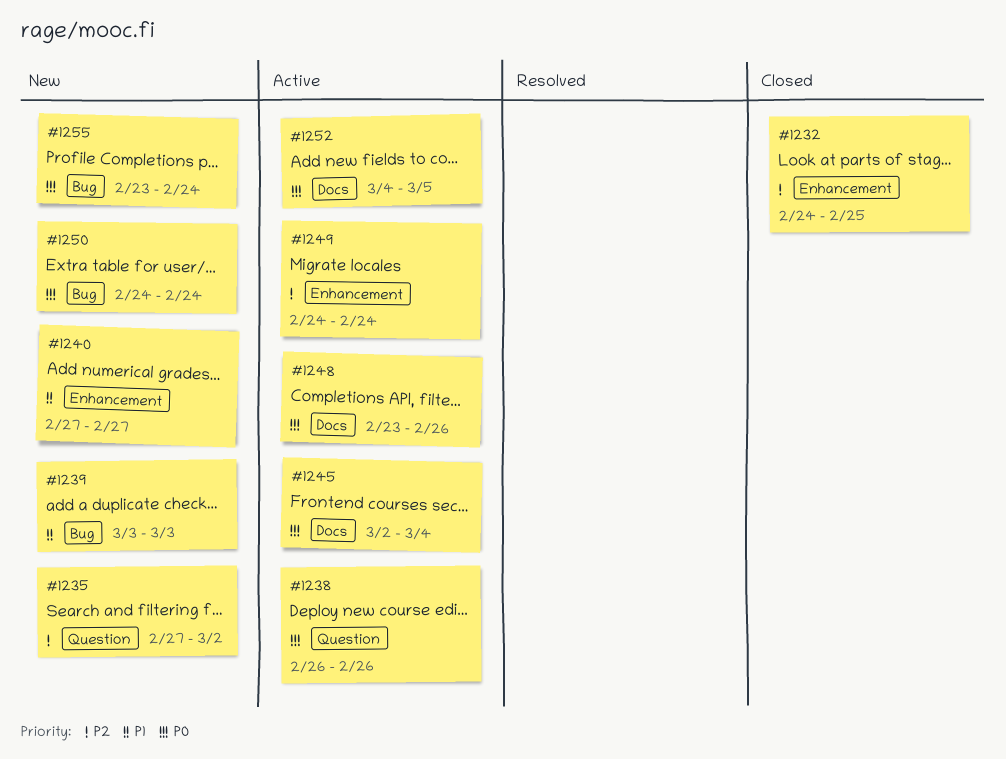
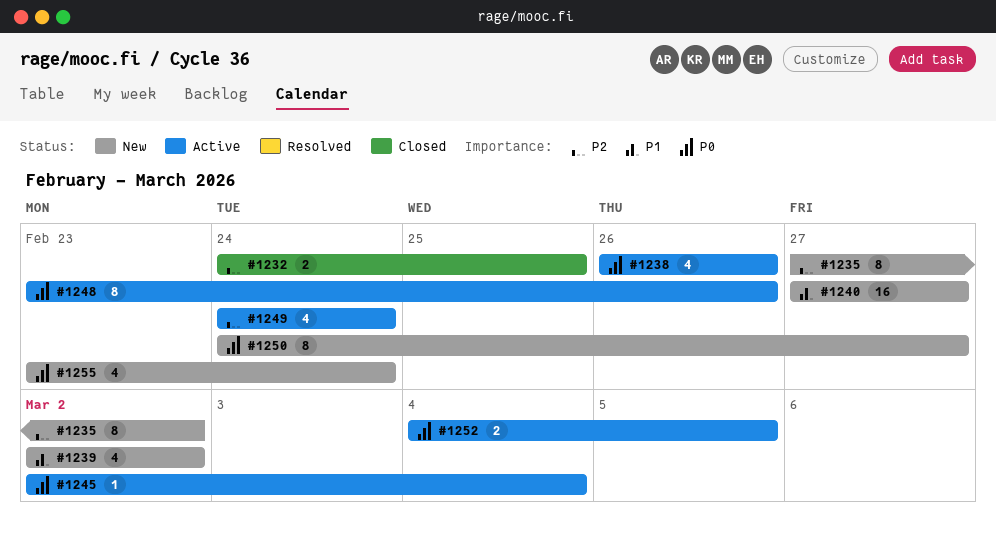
#1239, start: Mar 3 -> Mar 2
#1239, due: Mar 3 -> Mar 2
#1250, due: Feb 24 -> Feb 27

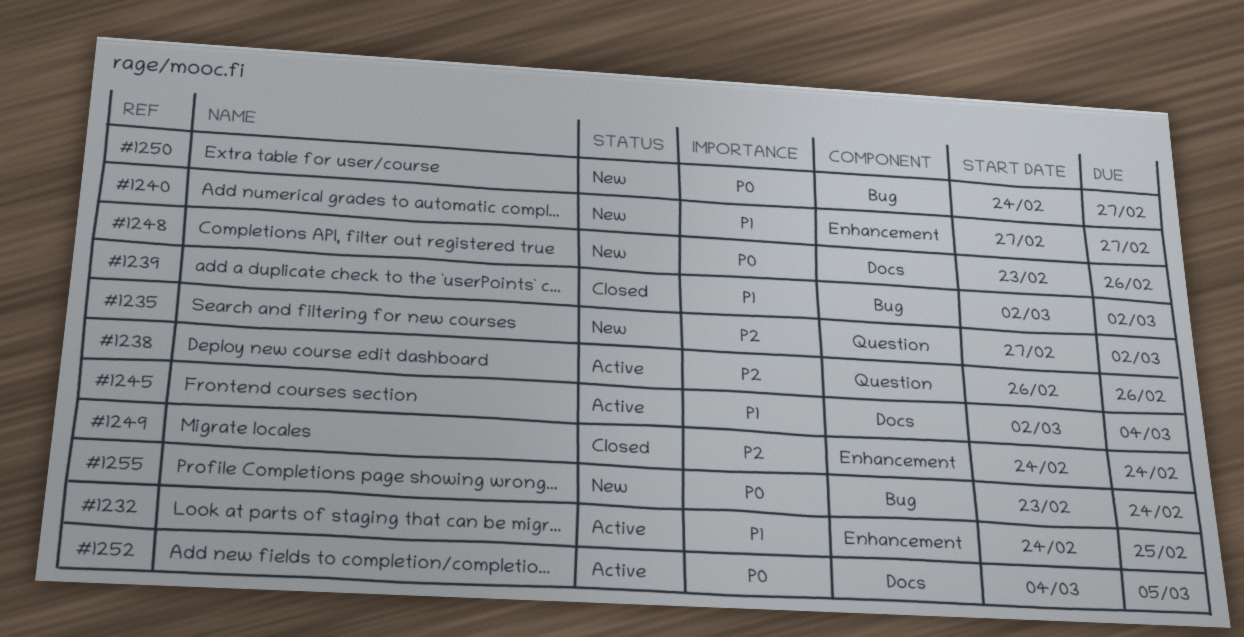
#1232, status: Closed -> Active
#1232, priority: P2 -> P1
#1238, priority: P0 -> P2
#1239, status: New -> Closed
#1245, priority: P0 -> P1
#1248, status: Active -> New
#1249, status: Active -> Closed

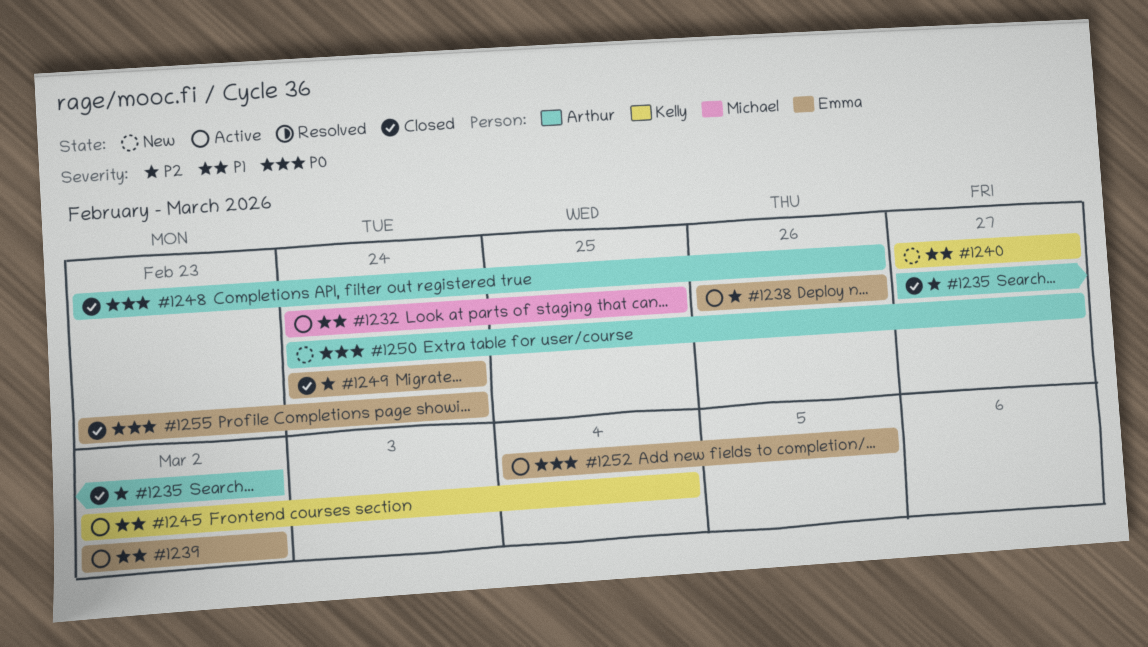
#1235, status: New -> Closed
#1239, status: Closed -> Active
#1248, status: New -> Closed
#1255, status: New -> Closed

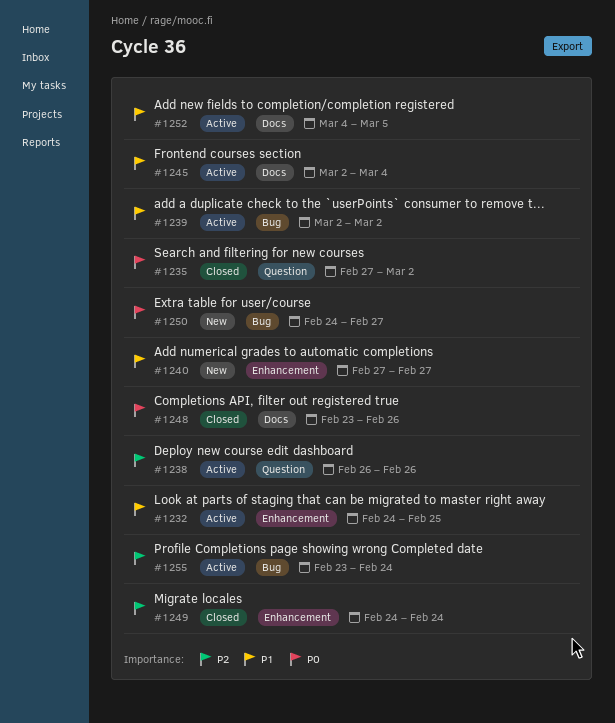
#1235, priority: P2 -> P0
#1252, priority: P0 -> P1
#1255, status: Closed -> Active
#1255, priority: P0 -> P2

